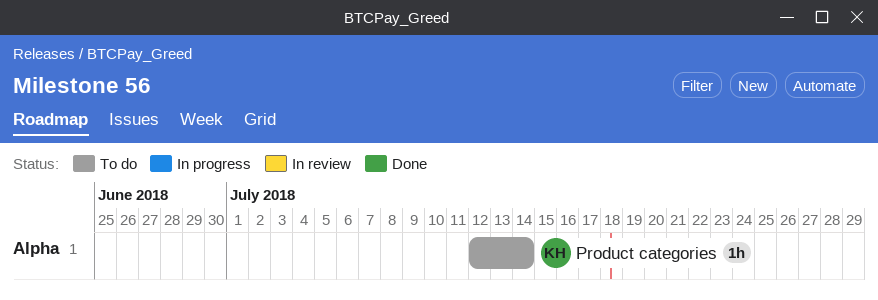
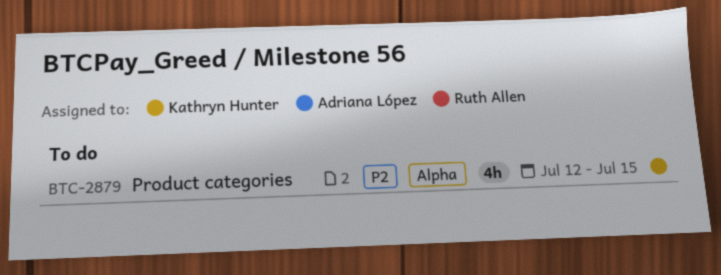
Product categories, estimate: 1h -> 4h
Product categories, due: Jul 14 -> Jul 15

